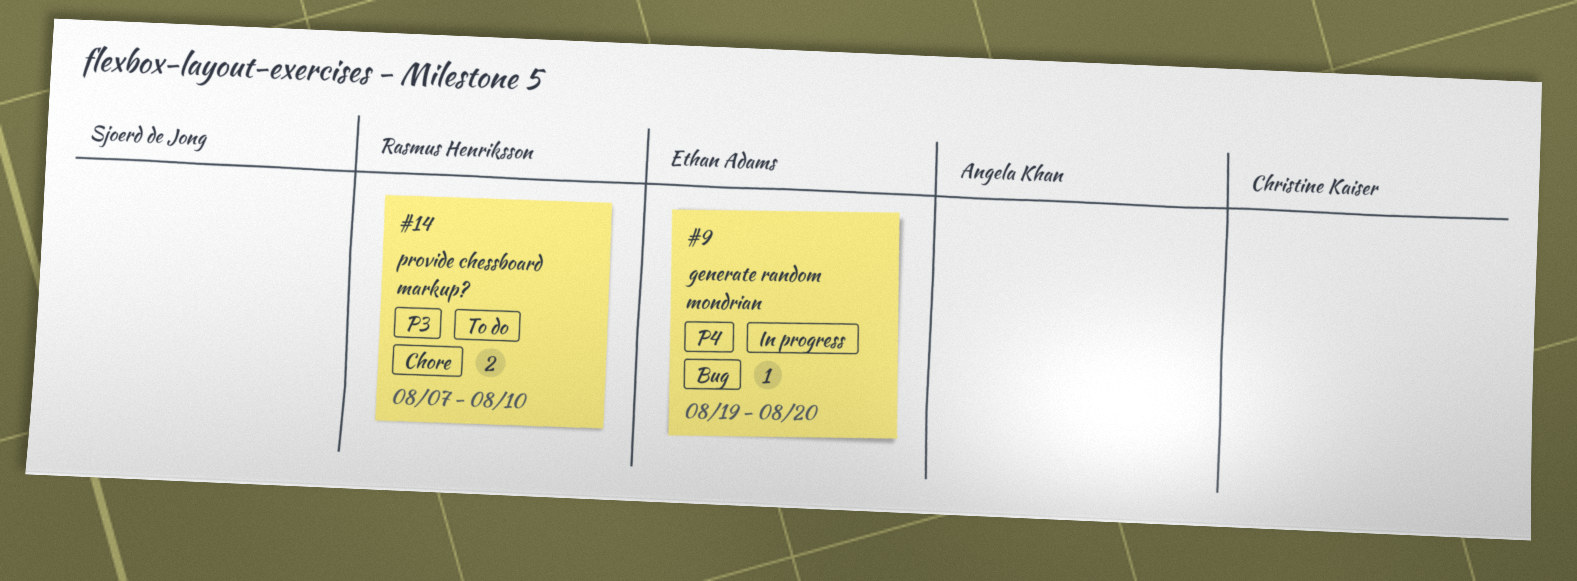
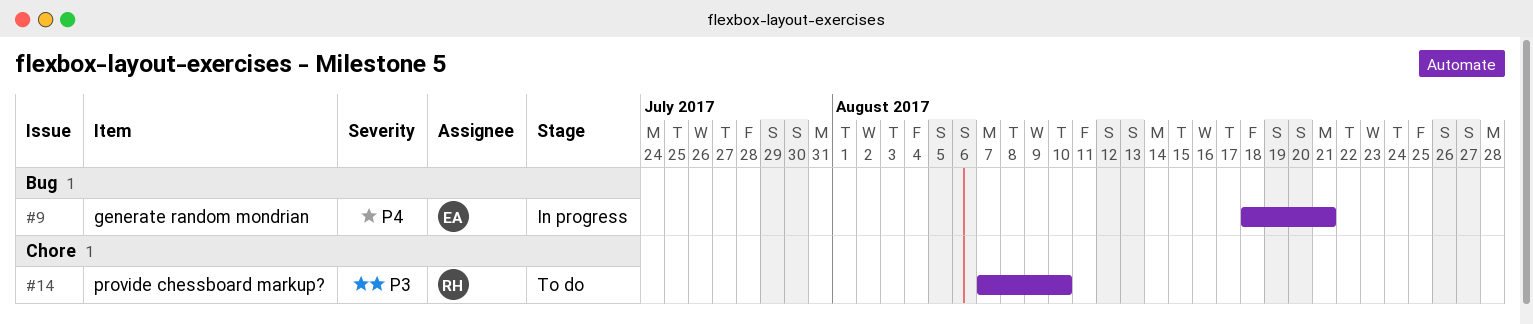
#9, start: Aug 19 -> Aug 18
#9, due: Aug 20 -> Aug 21

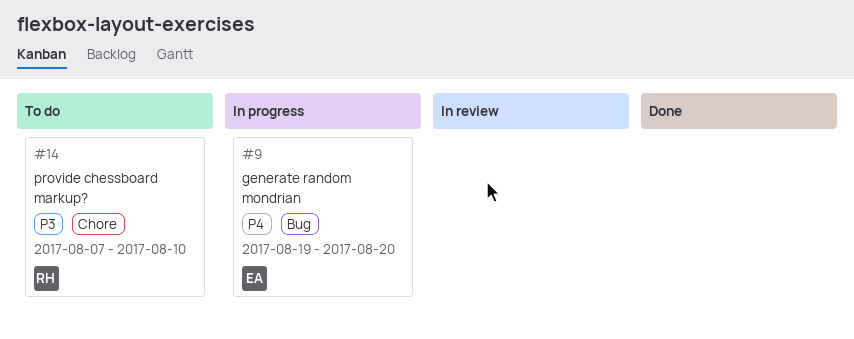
#9, start: Aug 18 -> Aug 19
#9, due: Aug 21 -> Aug 20

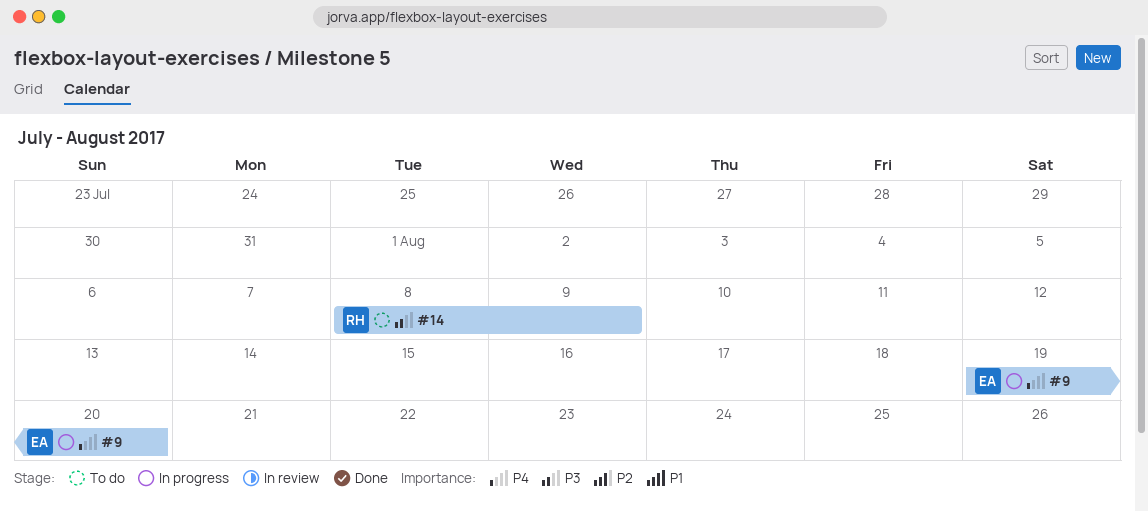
#14, start: Aug 7 -> Aug 8
#14, due: Aug 10 -> Aug 9

